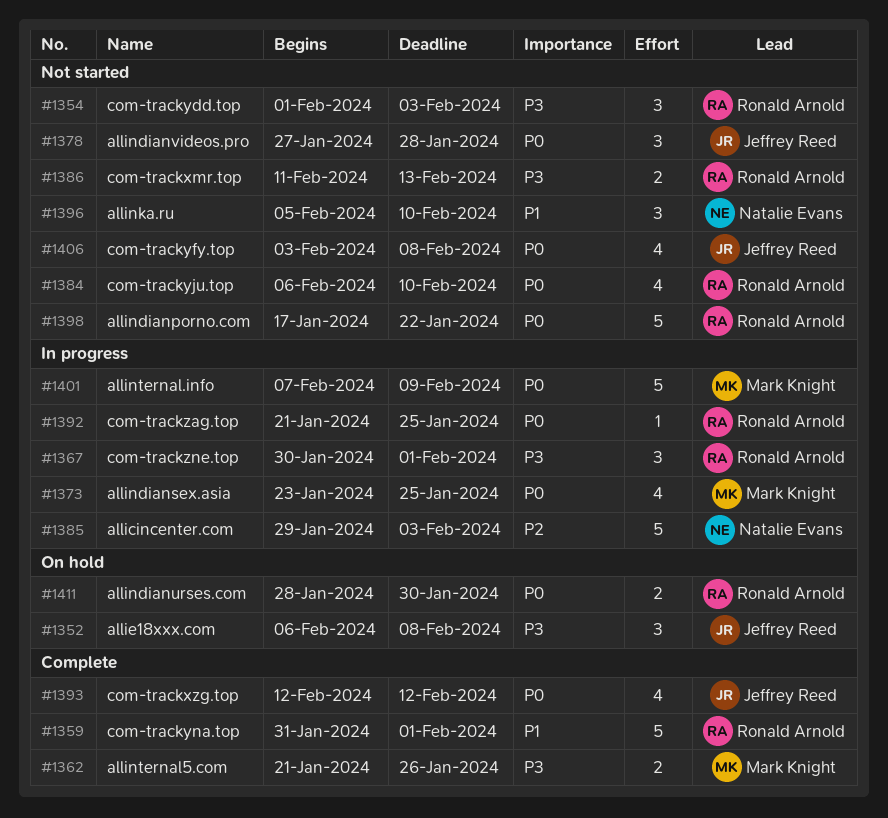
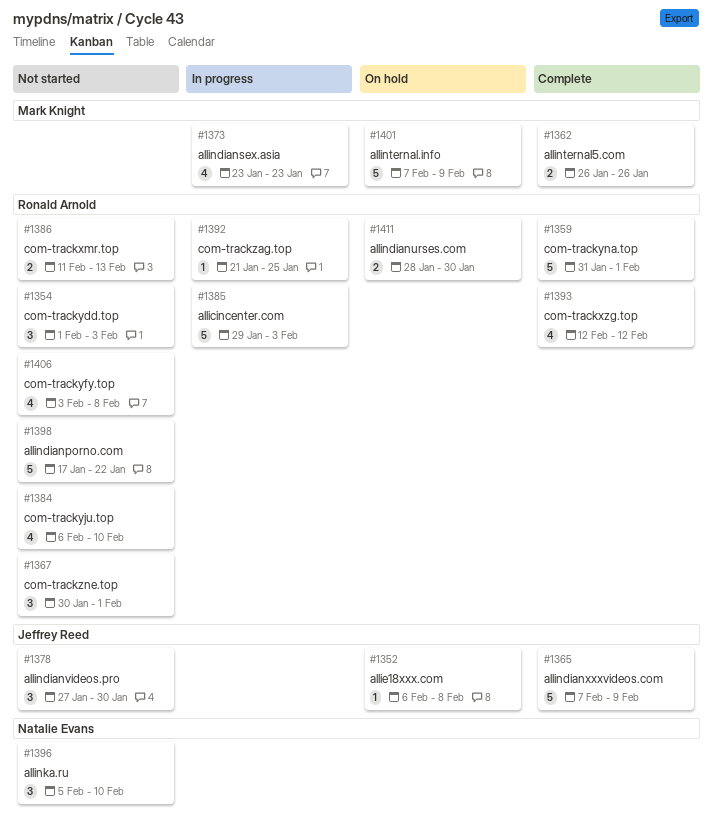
#1352, estimate: 3 -> 1
#1362, start: Jan 21 -> Jan 26
#1365: none -> present
#1367, status: In progress -> Not started
#1373, due: Jan 25 -> Jan 23
#1378, due: Jan 28 -> Jan 30
#1385, owner: Natalie Evans -> Ronald Arnold
#1393, owner: Jeffrey Reed -> Ronald Arnold
#1401, status: In progress -> On hold
#1406, owner: Jeffrey Reed -> Ronald Arnold

